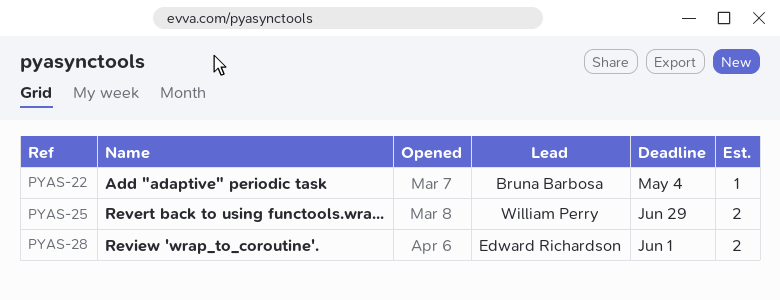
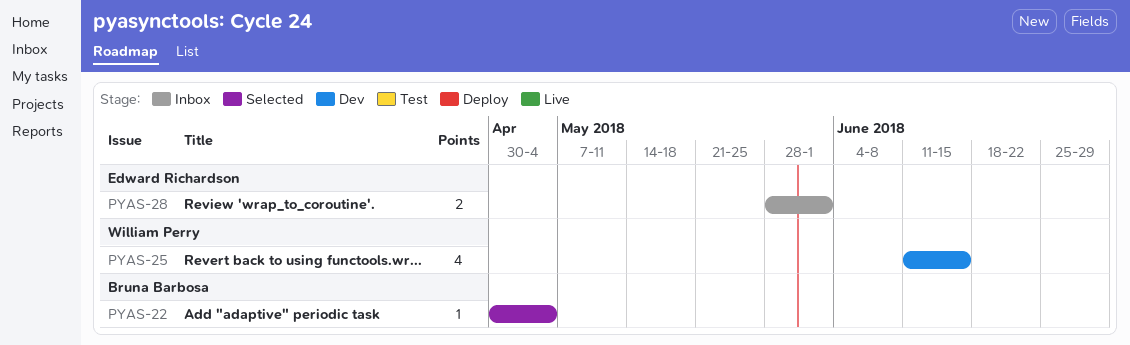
PYAS-25, estimate: 2 -> 4
PYAS-25, due: Jun 29 -> Jun 15

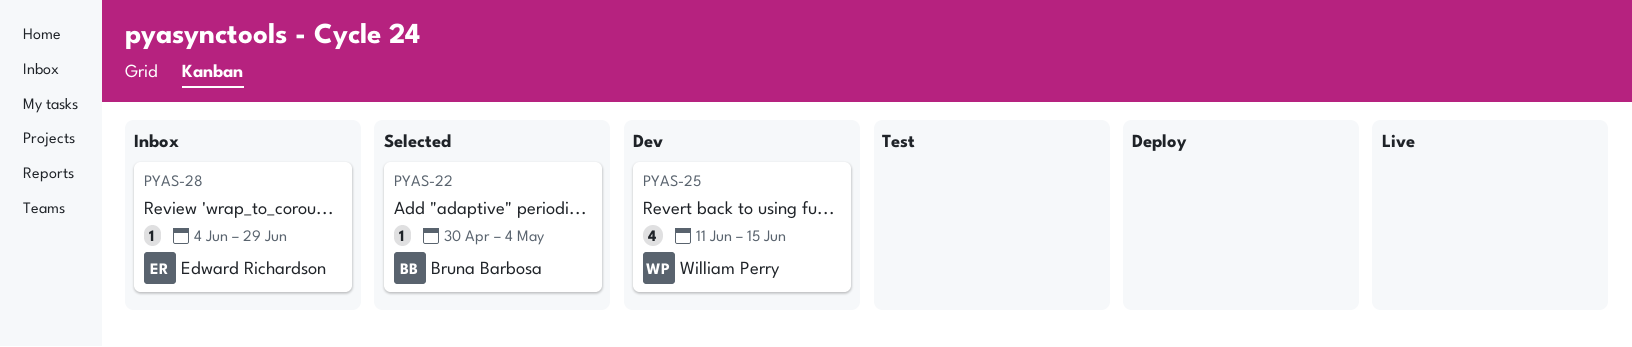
PYAS-28, estimate: 2 -> 1
PYAS-28, start: May 28 -> Jun 4
PYAS-28, due: Jun 1 -> Jun 29

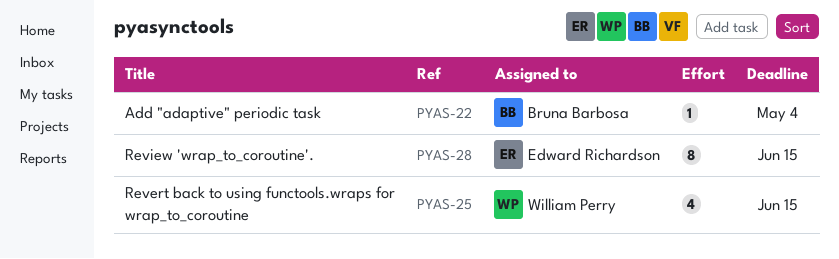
PYAS-28, estimate: 1 -> 8
PYAS-28, due: Jun 29 -> Jun 15

